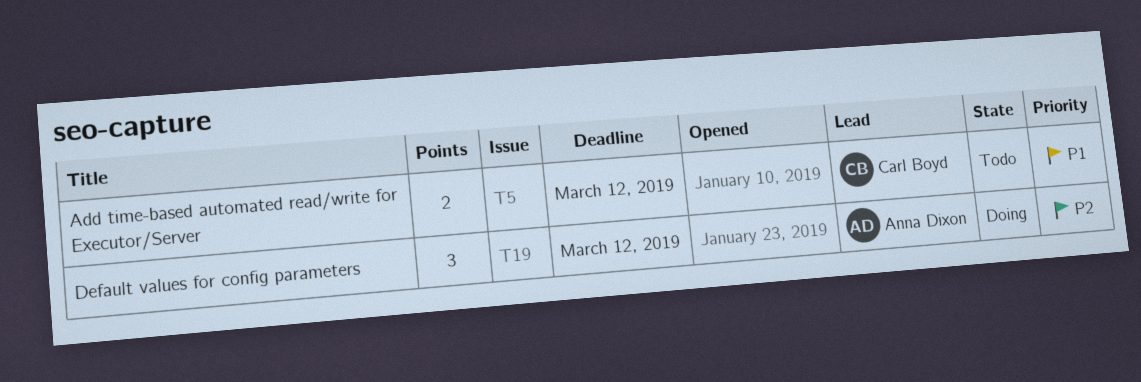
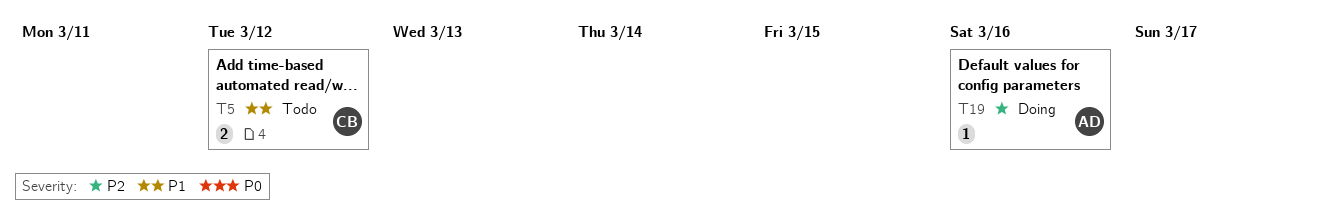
T19, estimate: 3 -> 1
T19, due: Mar 12 -> Mar 16

